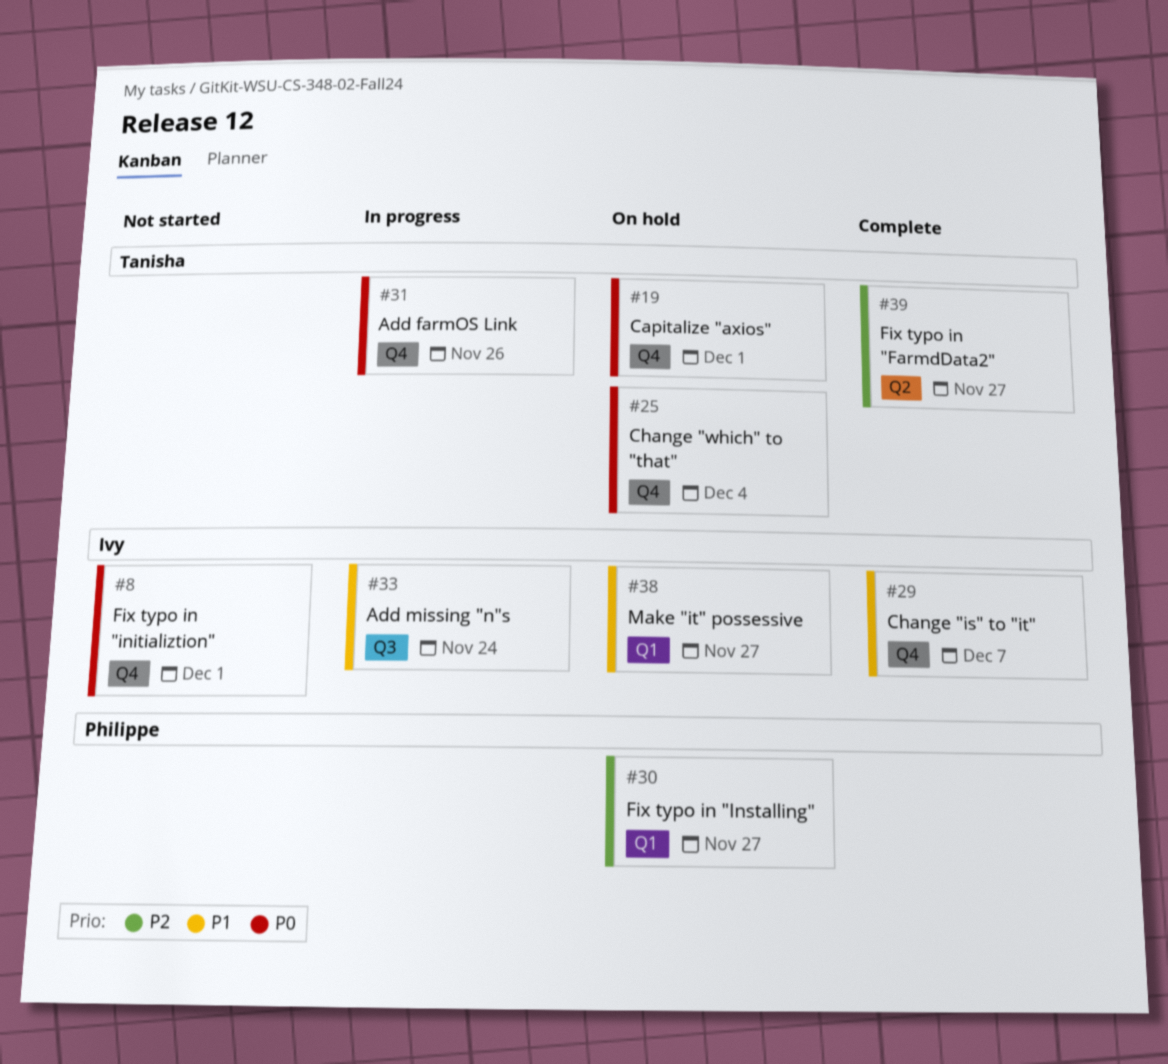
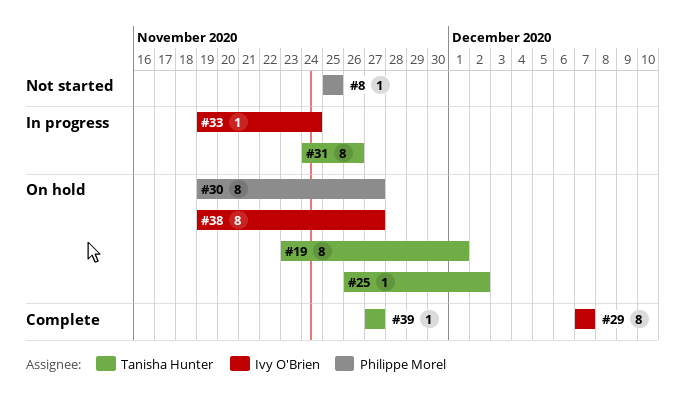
#8, owner: Ivy O'Brien -> Philippe Morel
#8, due: Dec 1 -> Nov 25
#25, due: Dec 4 -> Dec 2

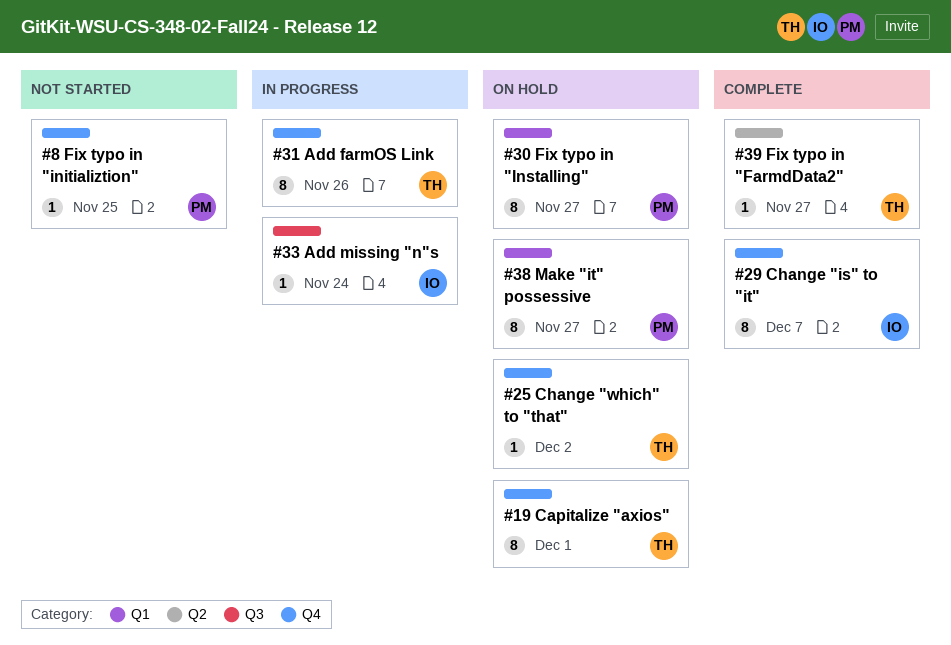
#38, owner: Ivy O'Brien -> Philippe Morel

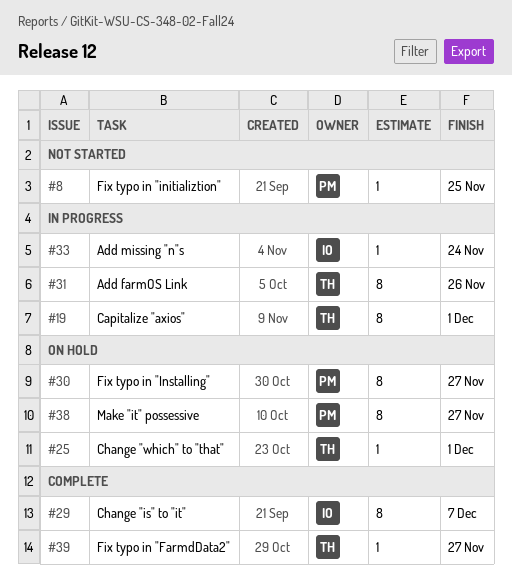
#19, status: On hold -> In progress
#25, due: Dec 2 -> Dec 1

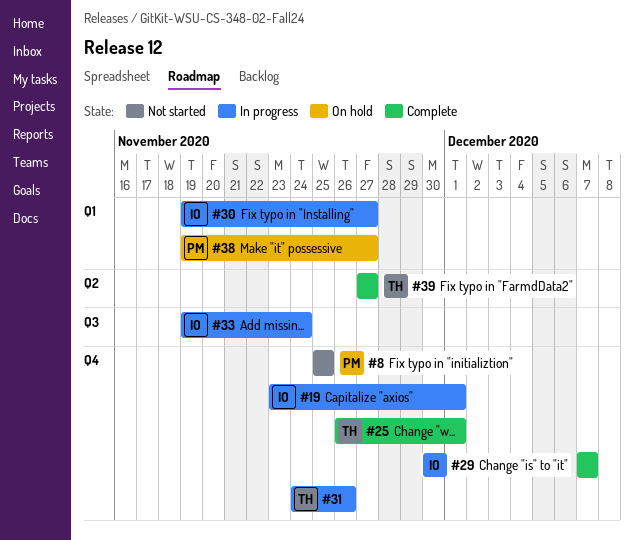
#19, owner: TH -> IO
#25, status: On hold -> Complete
#30, status: On hold -> In progress
#30, owner: PM -> IO

